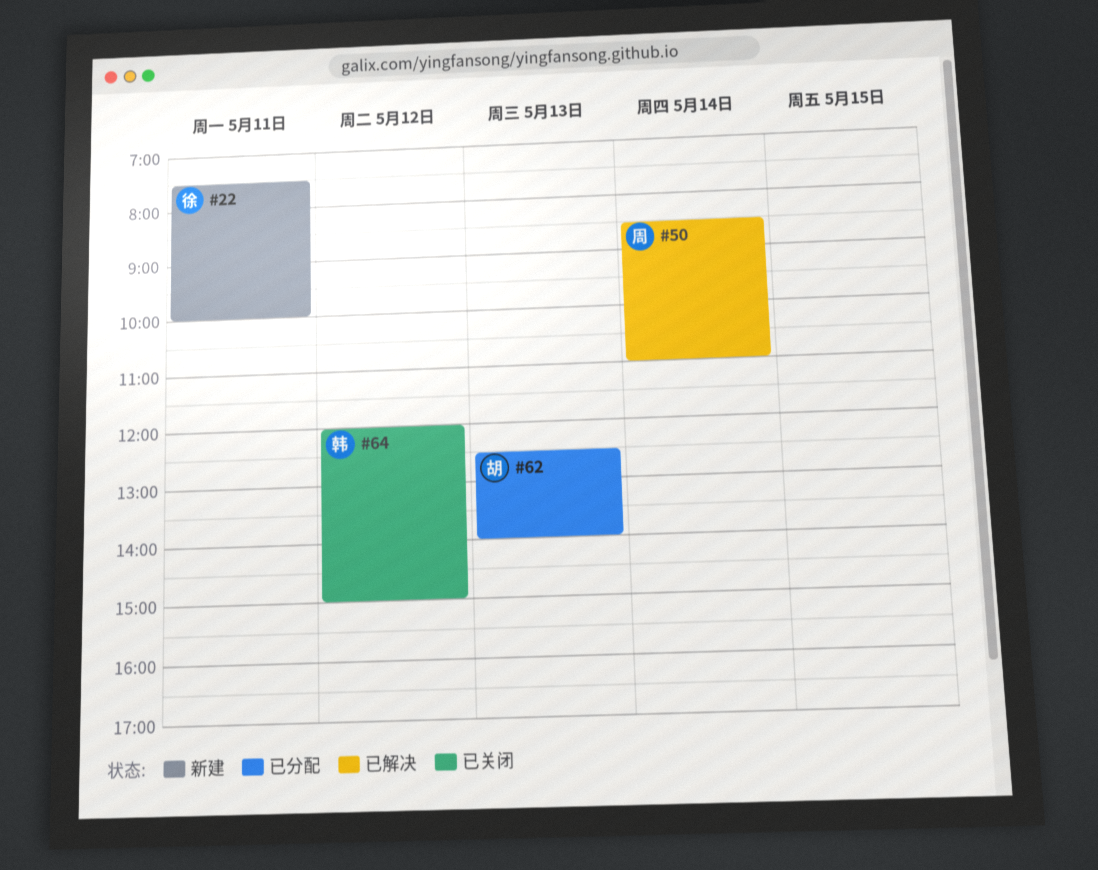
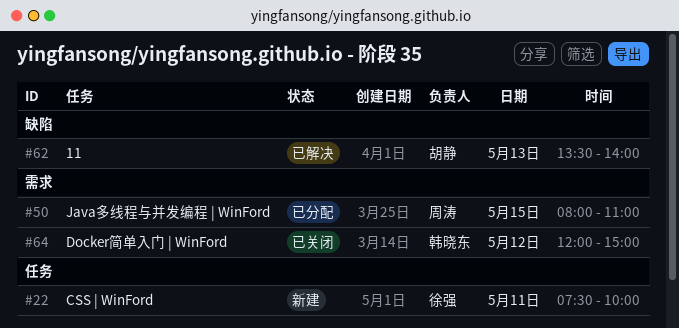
#50, status: 已解决 -> 已分配
#50, day: May 14 -> May 15
#50, begins: 08:30 -> 08:00
#62, status: 已分配 -> 已解决
#62, begins: 12:30 -> 13:30

